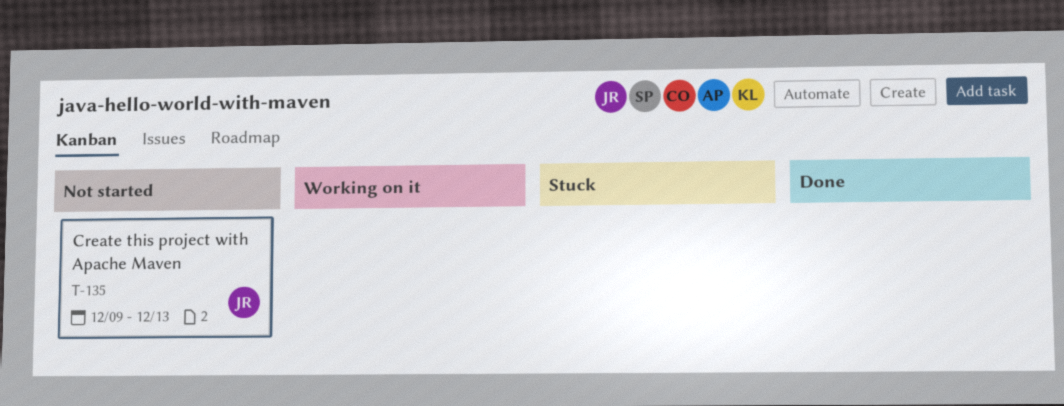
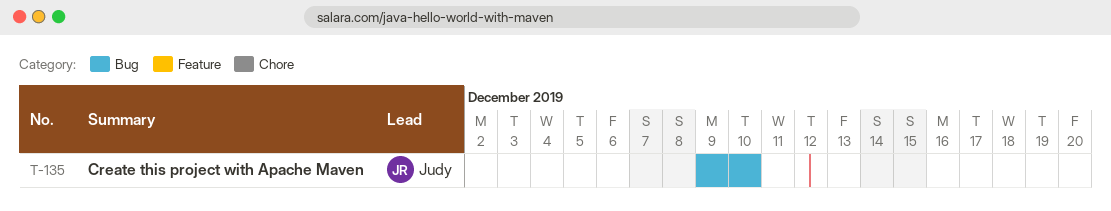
T-135, due: Dec 13 -> Dec 10

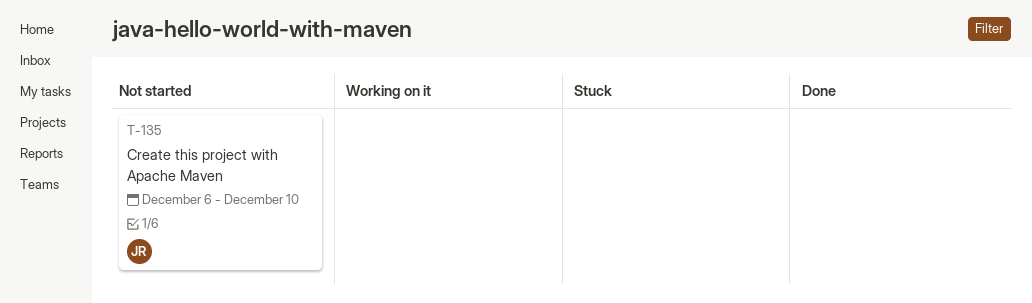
T-135, start: Dec 9 -> Dec 6

